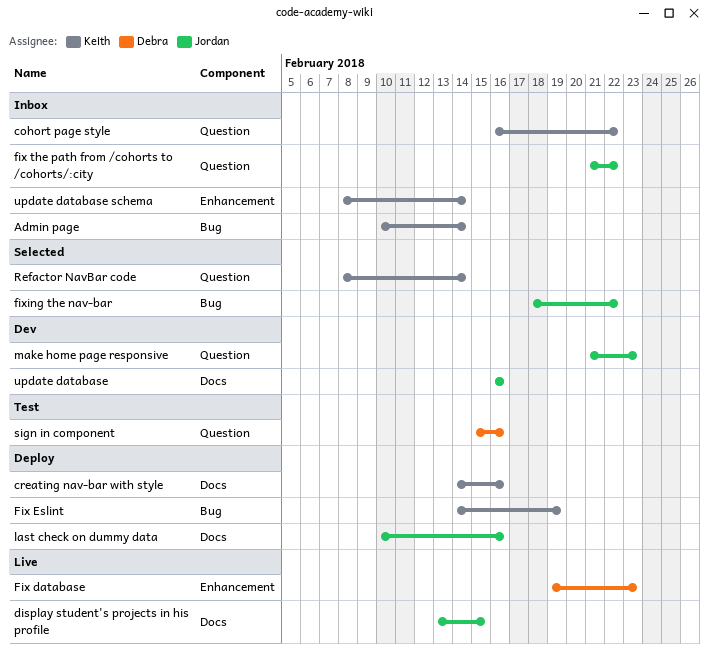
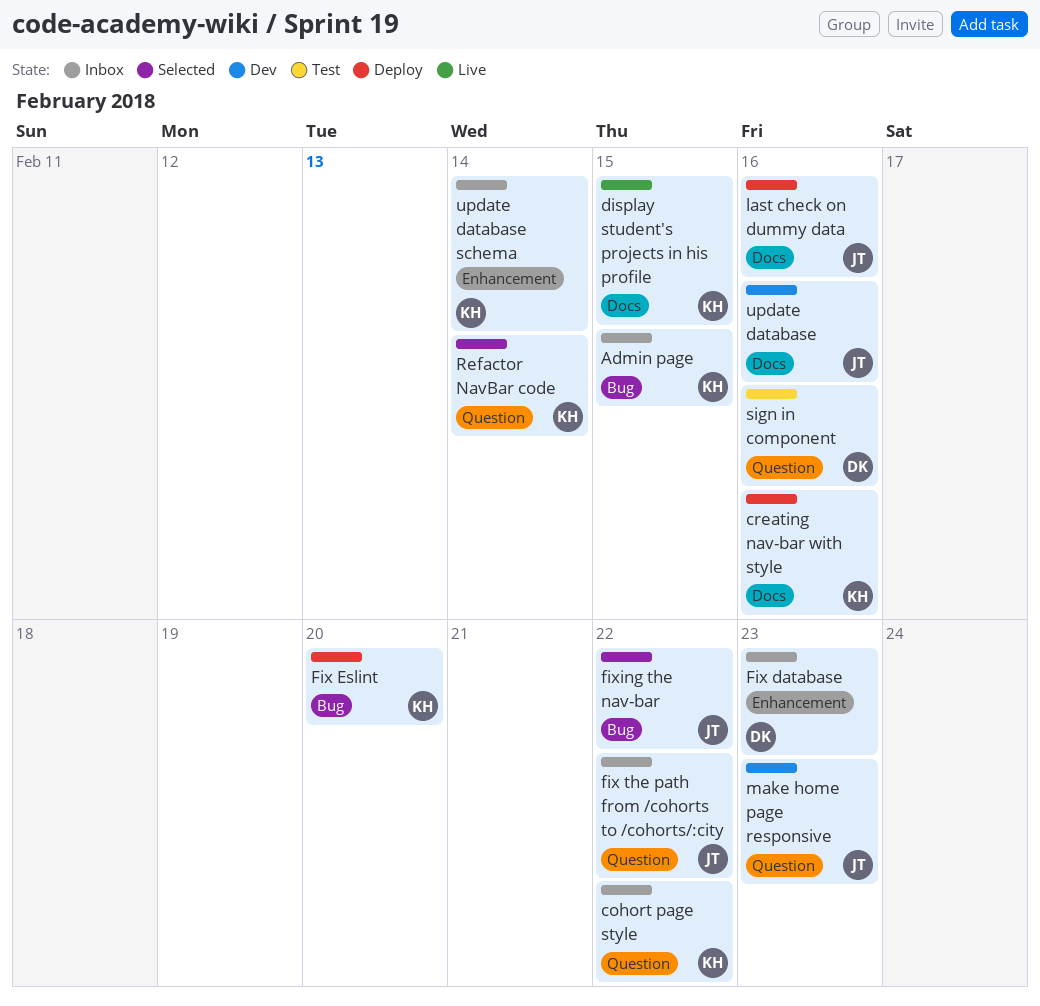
Admin page, due: Feb 14 -> Feb 15
display student's projects in his profile, owner: Jordan -> Keith
Fix database, status: Live -> Inbox
Fix Eslint, due: Feb 19 -> Feb 20

